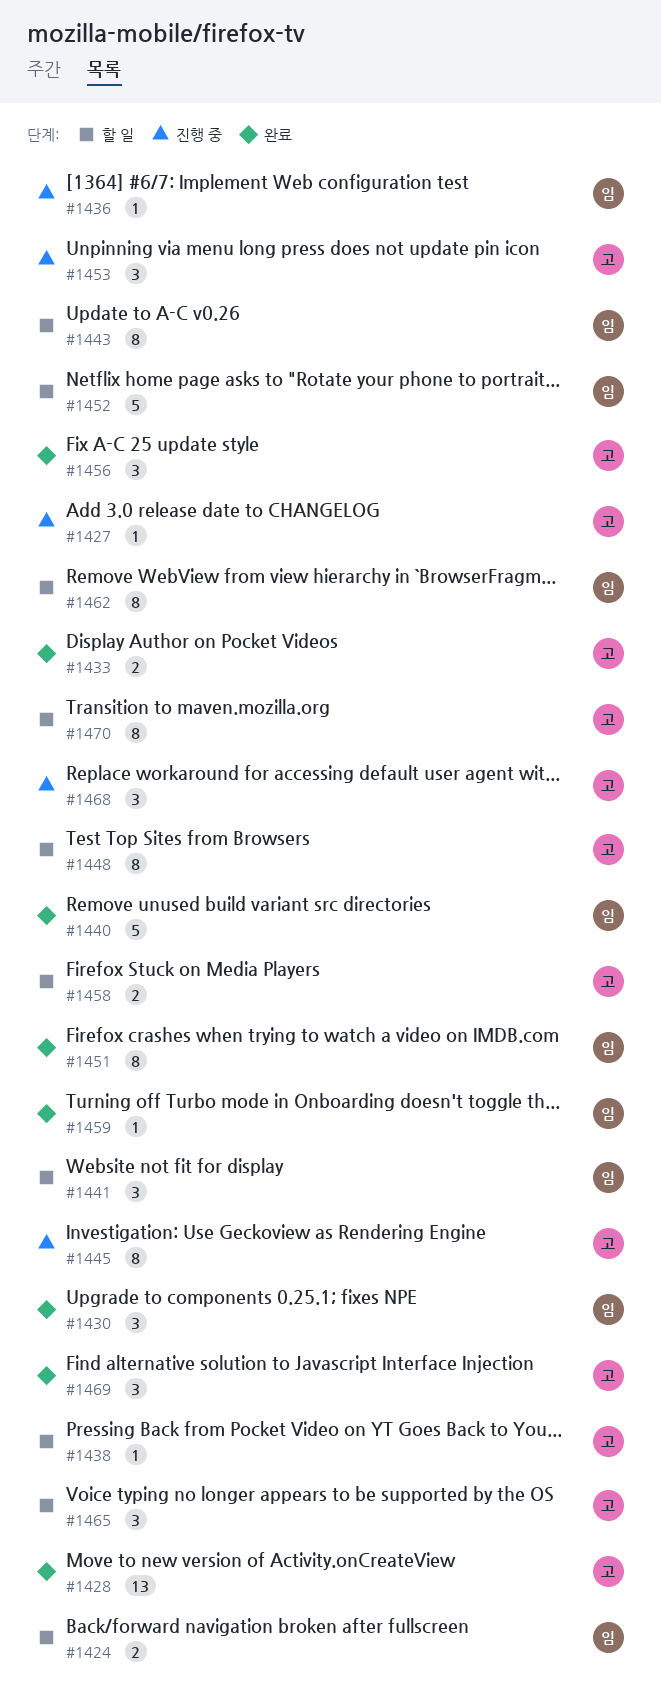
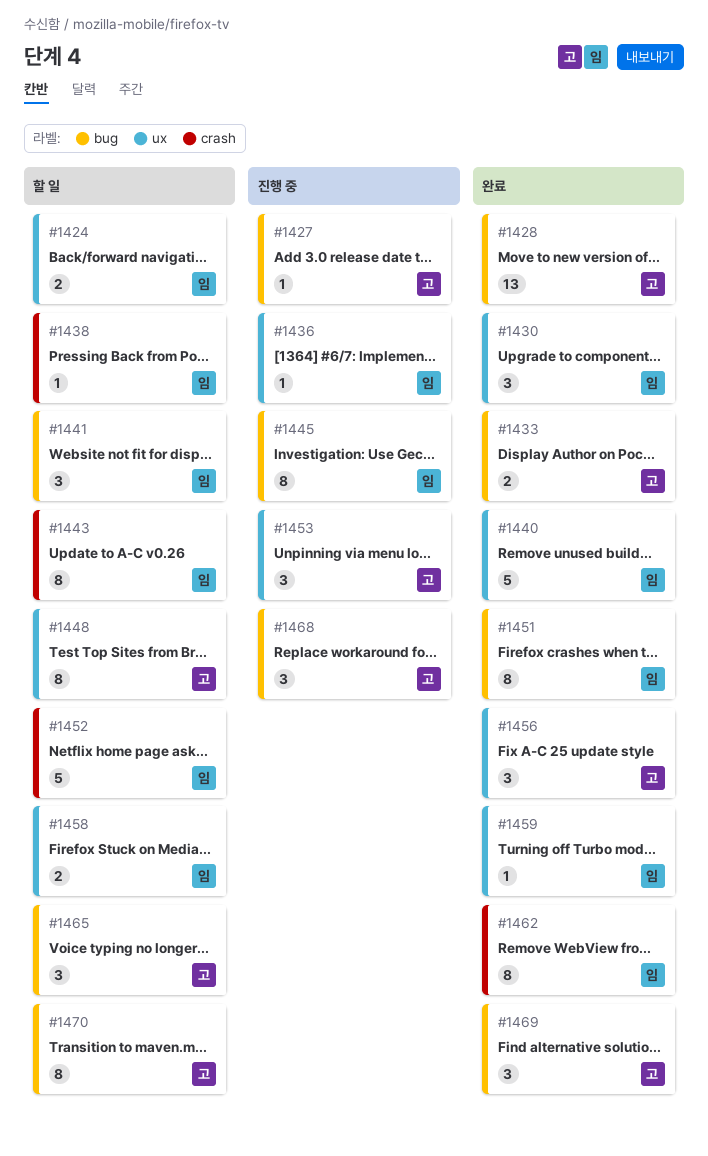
#1438, owner: 고 -> 임
#1445, owner: 고 -> 임
#1458, owner: 고 -> 임
#1462, status: 할 일 -> 완료

